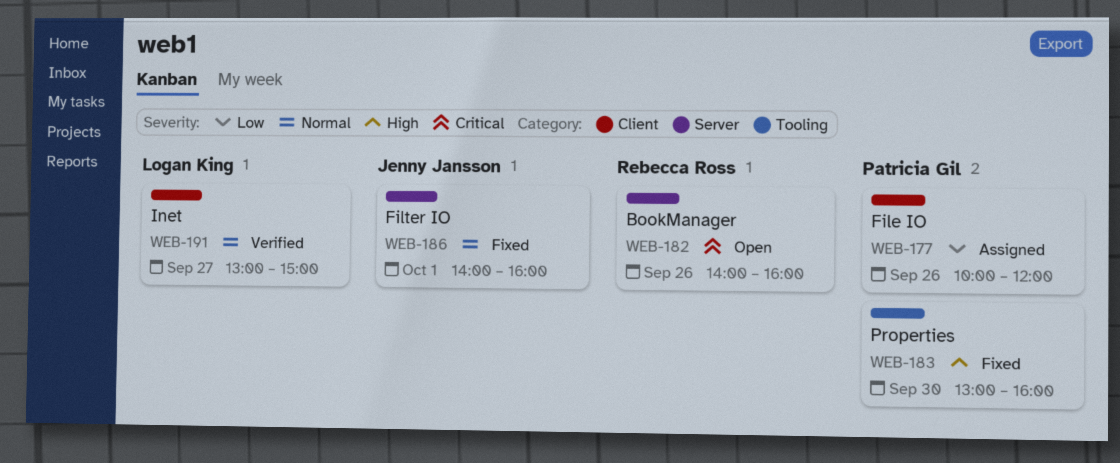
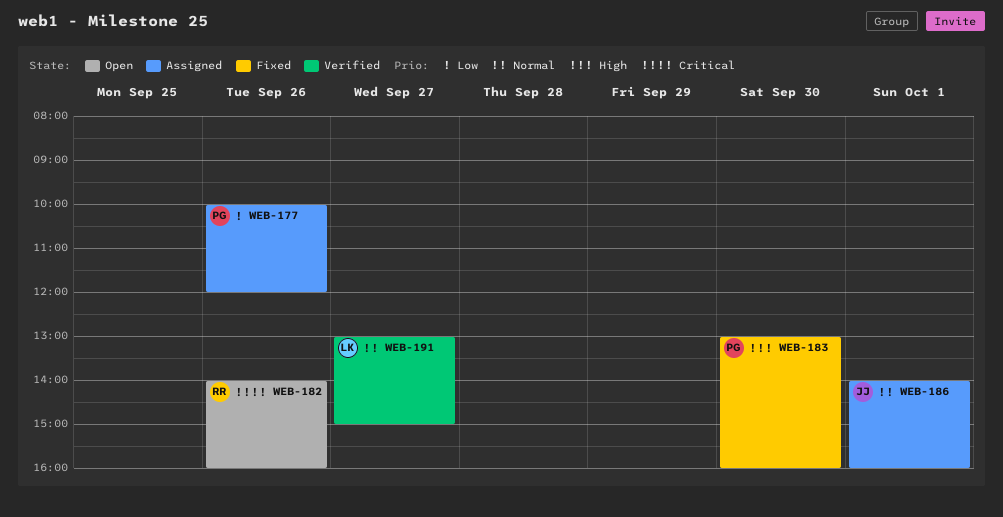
WEB-186, status: Fixed -> Assigned

